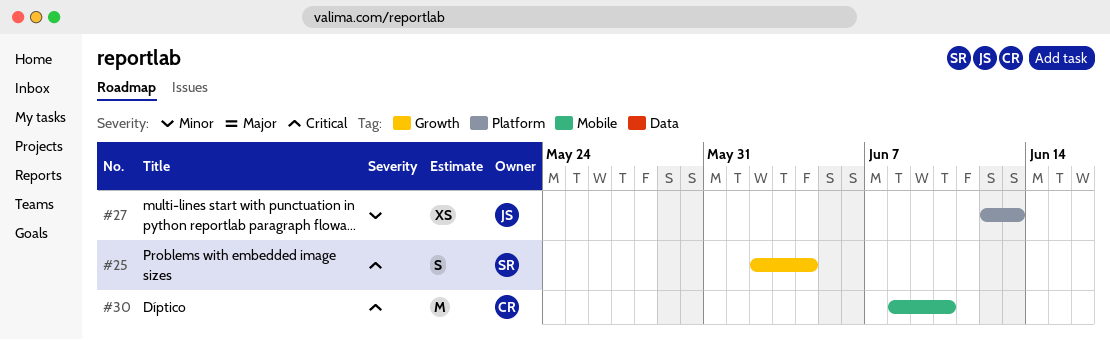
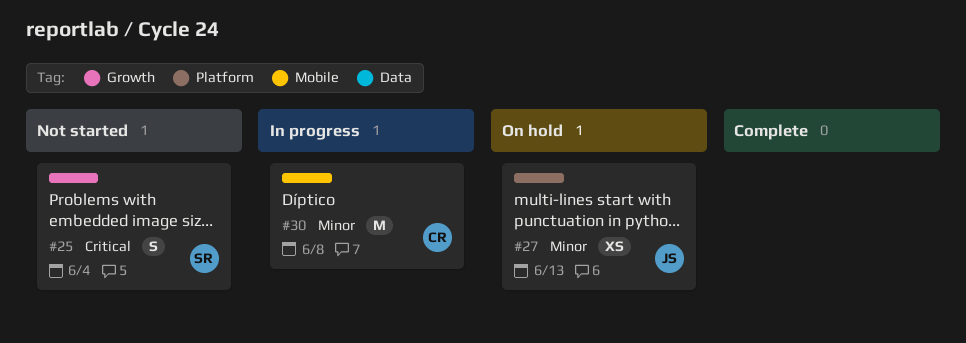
#30, priority: Critical -> Minor
#30, due: Jun 10 -> Jun 8

